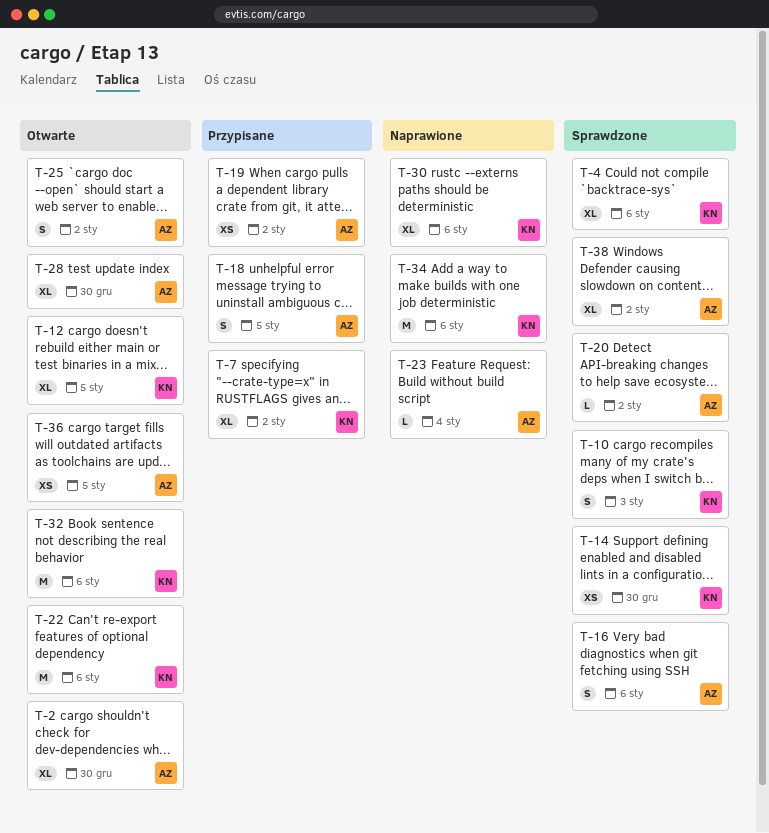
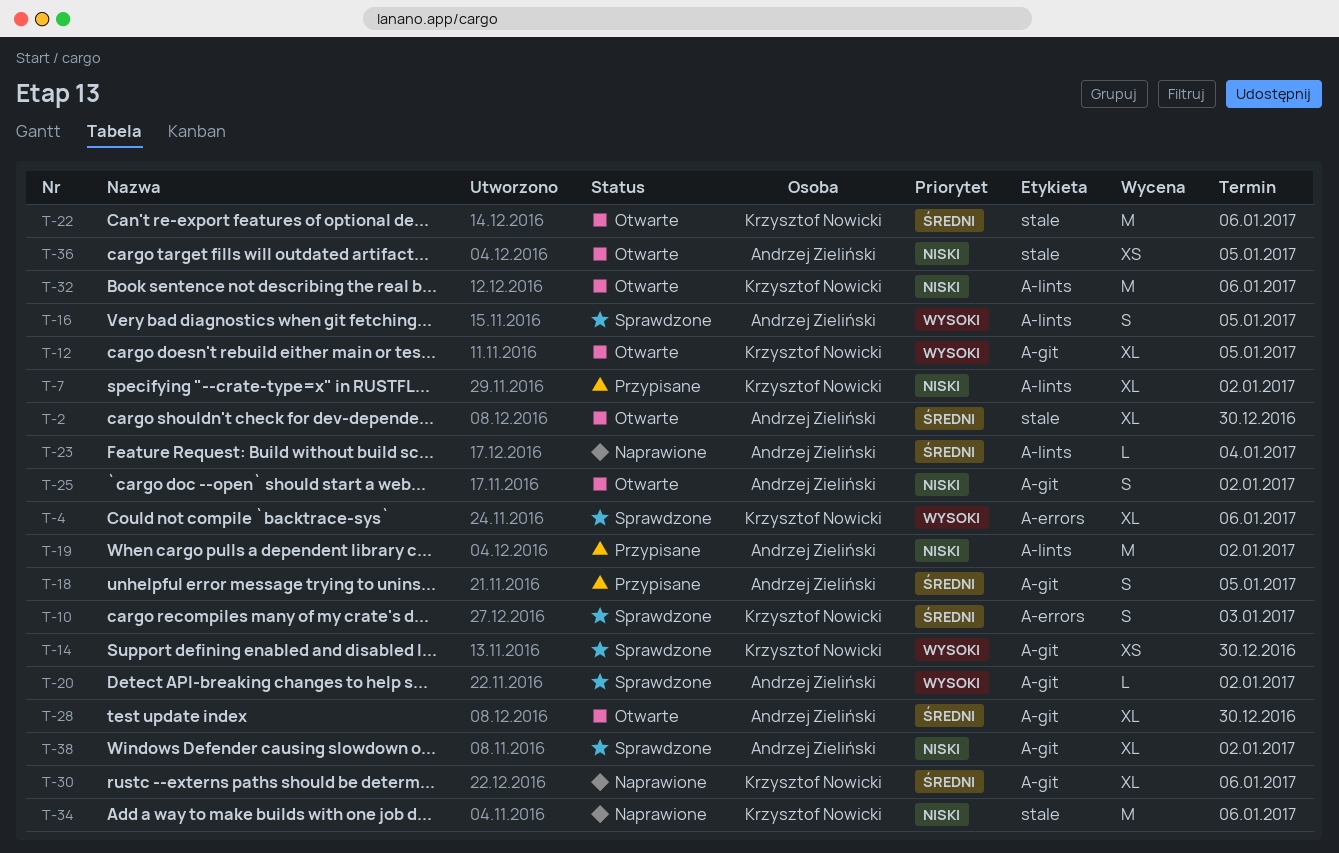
T-16, due: Jan 6 -> Jan 5
T-19, estimate: XS -> M

